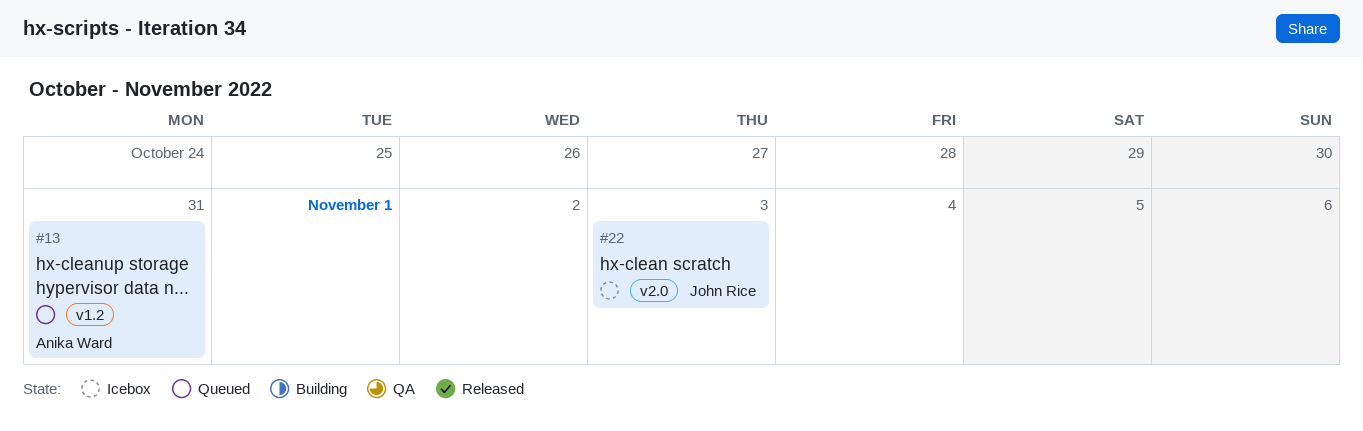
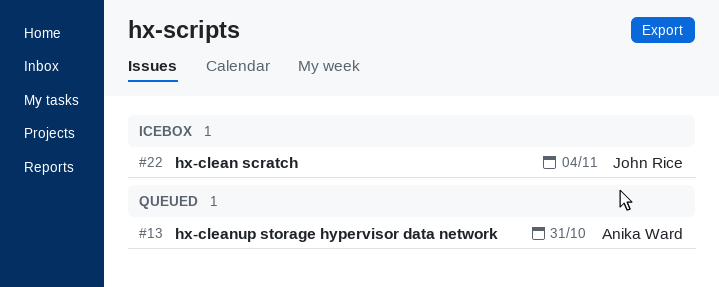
#22, due: Nov 3 -> Nov 4

